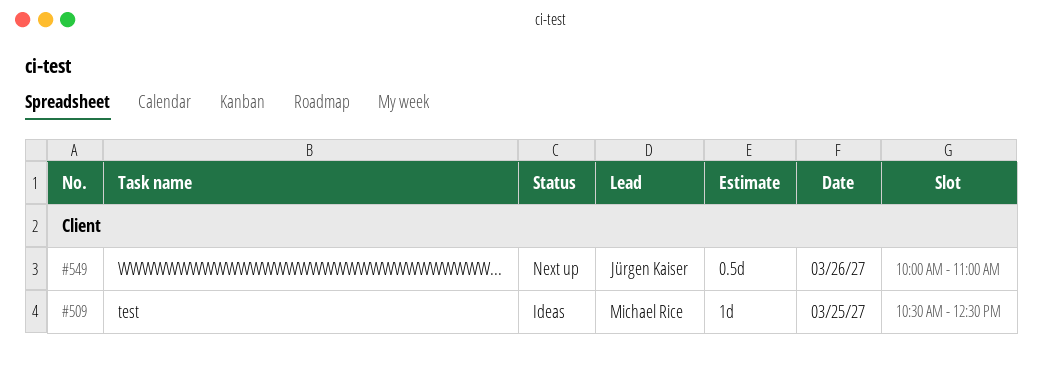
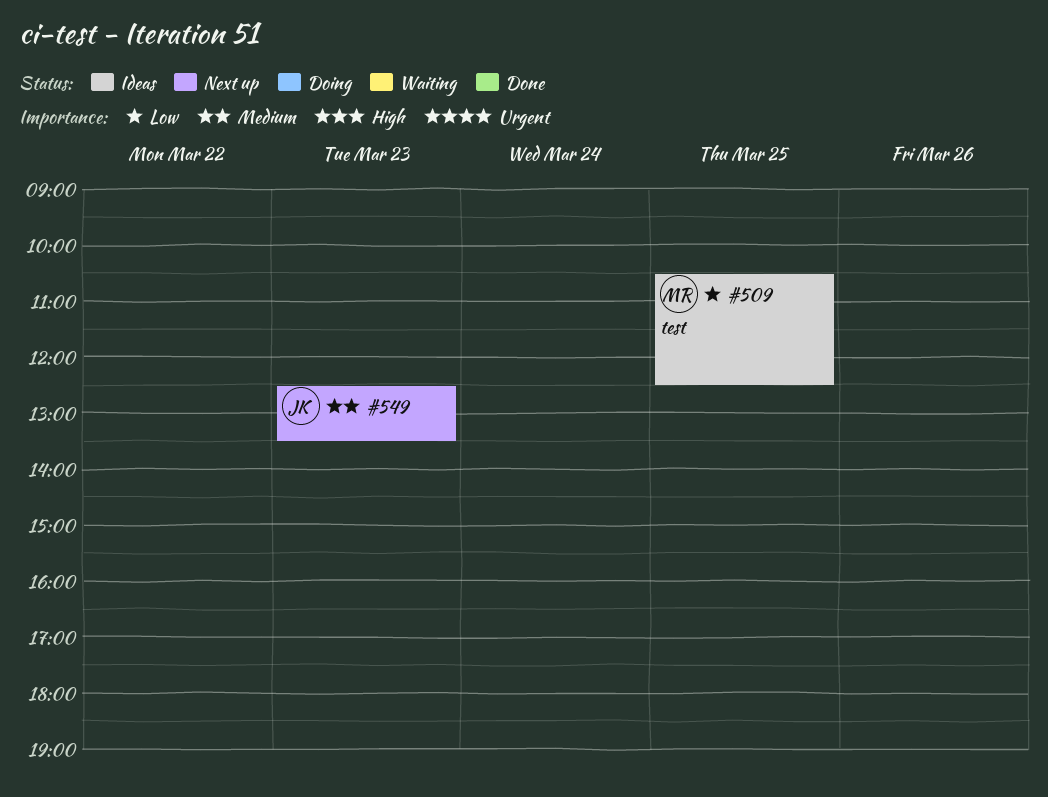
#549, day: Mar 26 -> Mar 23
#549, begins: 10:00 -> 12:30
#549, ends: 11:00 -> 13:30

